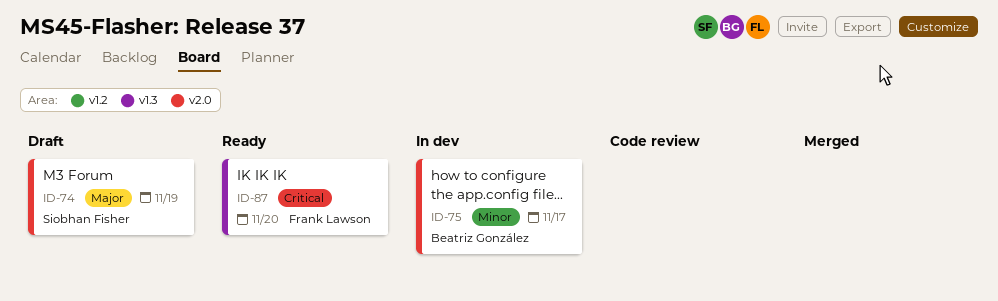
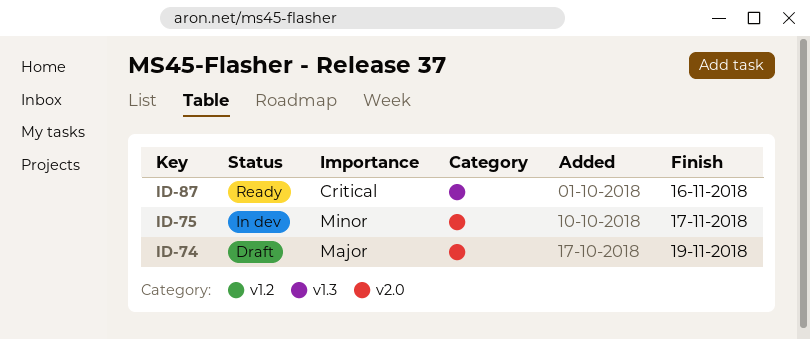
ID-87, due: Nov 20 -> Nov 16

